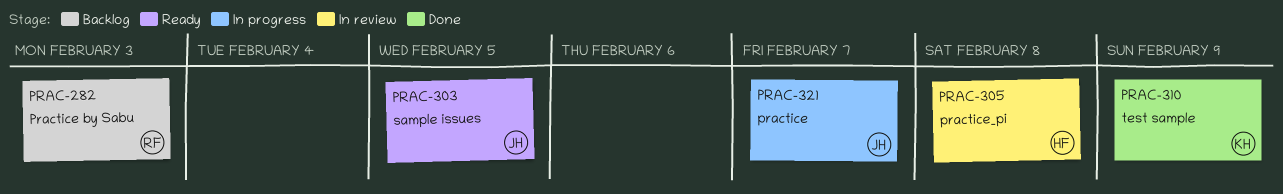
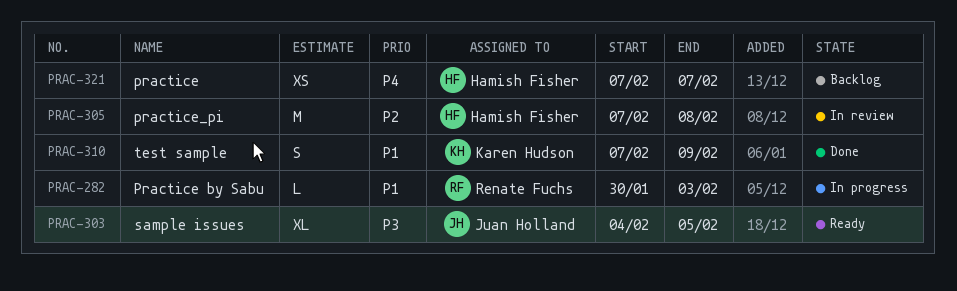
PRAC-282, status: Backlog -> In progress
PRAC-321, status: In progress -> Backlog
PRAC-321, owner: Juan Holland -> Hamish Fisher

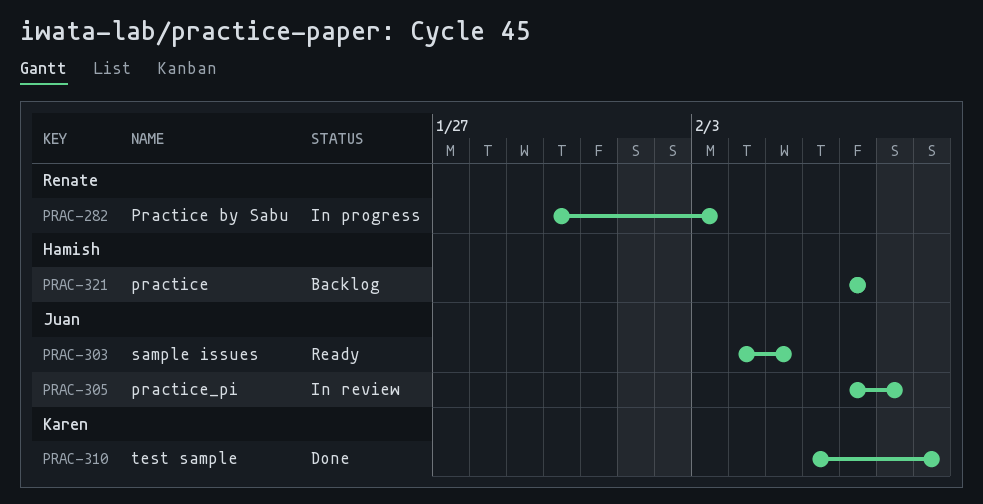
PRAC-305, owner: Hamish Fisher -> Juan Holland
PRAC-310, start: Feb 7 -> Feb 6

